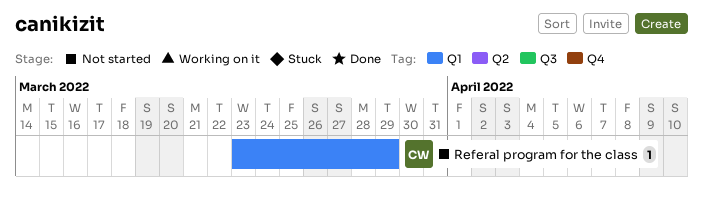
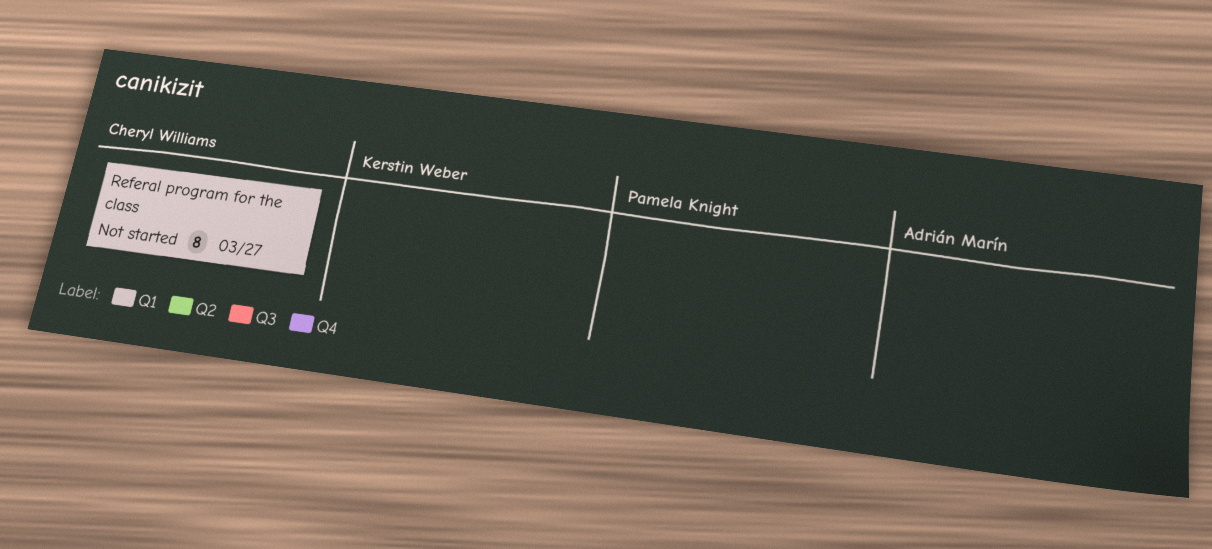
Referal program for the class, estimate: 1 -> 8
Referal program for the class, due: Mar 29 -> Mar 27

